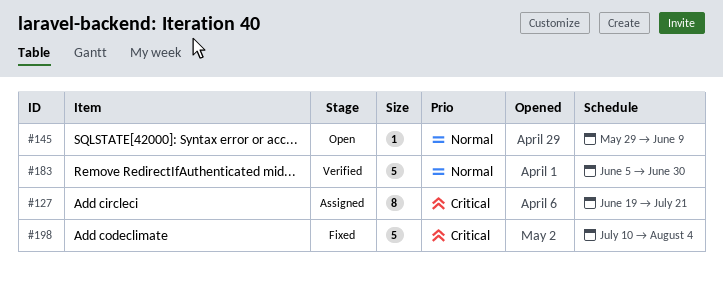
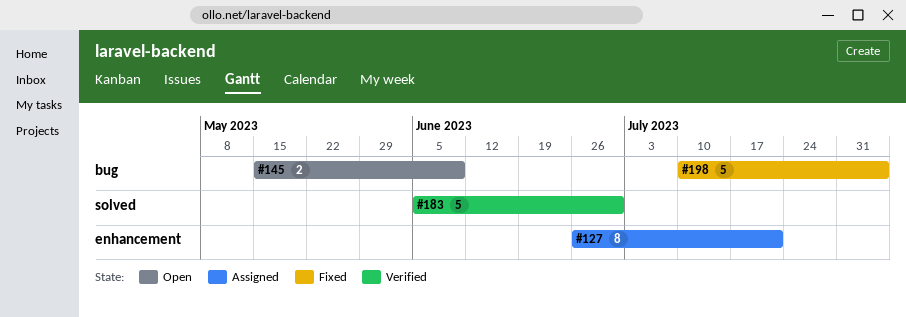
#127, start: Jun 19 -> Jun 26
#145, estimate: 1 -> 2
#145, start: May 29 -> May 15

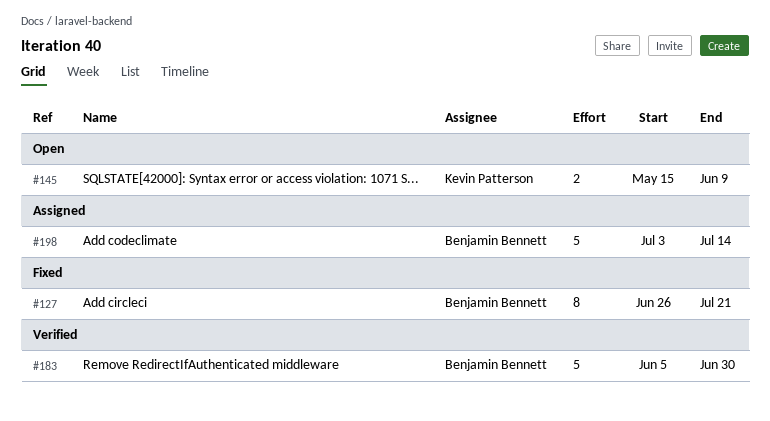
#127, status: Assigned -> Fixed
#198, status: Fixed -> Assigned
#198, start: Jul 10 -> Jul 3
#198, due: Aug 4 -> Jul 14

